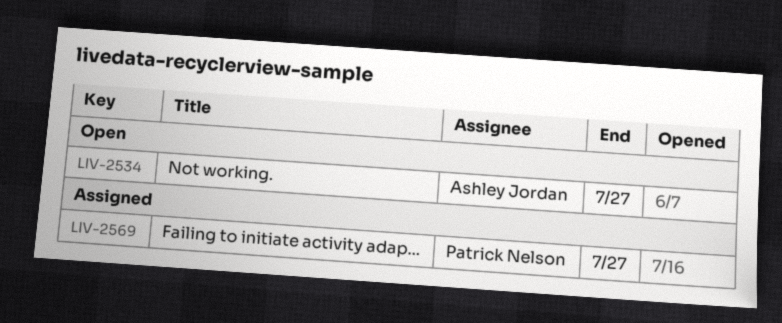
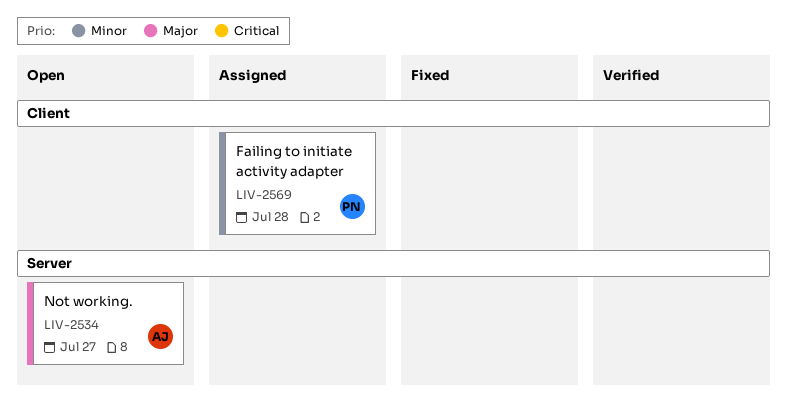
LIV-2569, due: Jul 27 -> Jul 28

